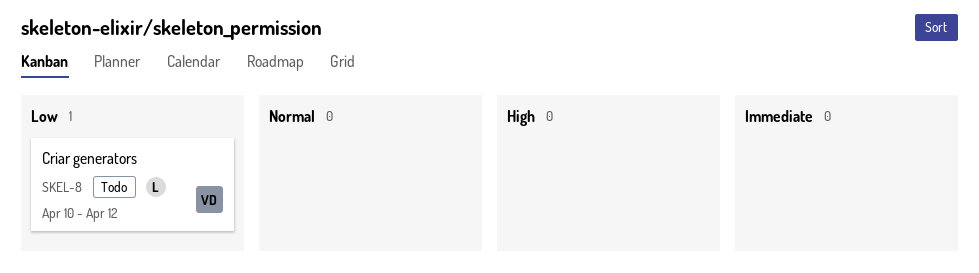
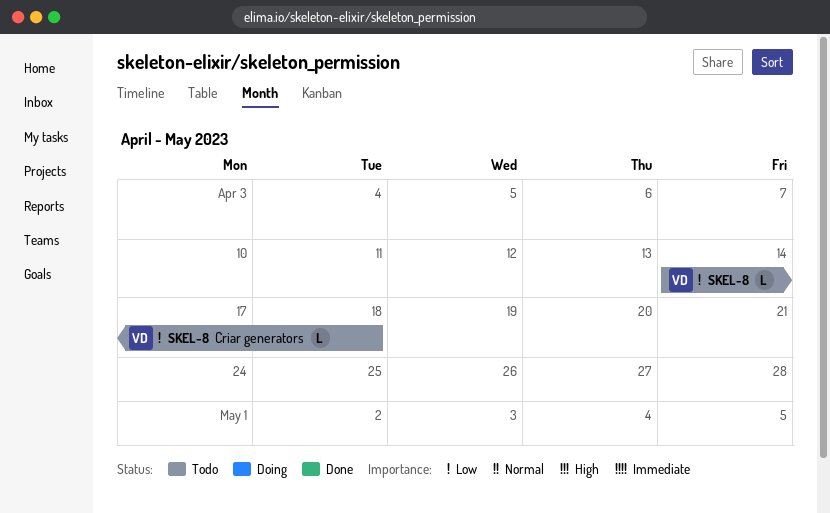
SKEL-8, start: Apr 10 -> Apr 14
SKEL-8, due: Apr 12 -> Apr 18

